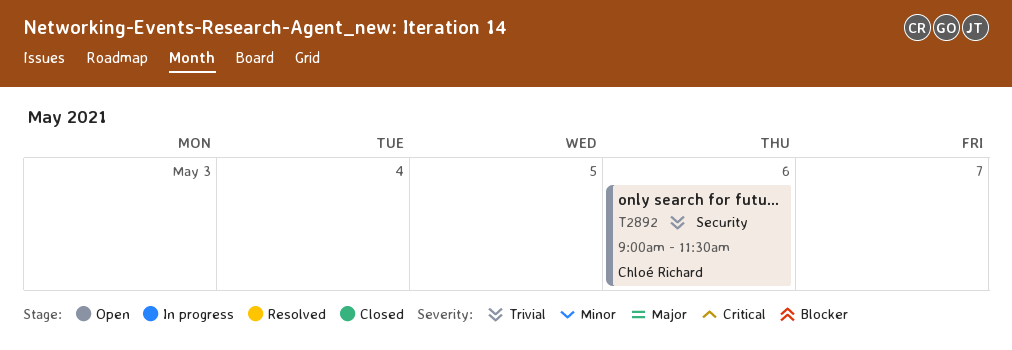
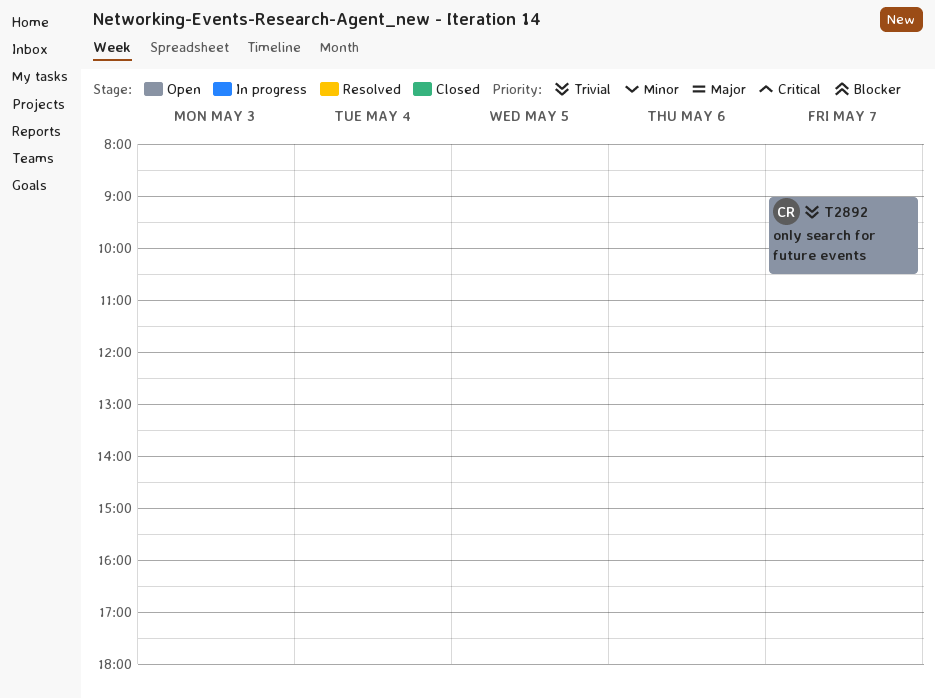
T2892, day: May 6 -> May 7
T2892, ends: 11:30 -> 10:30

